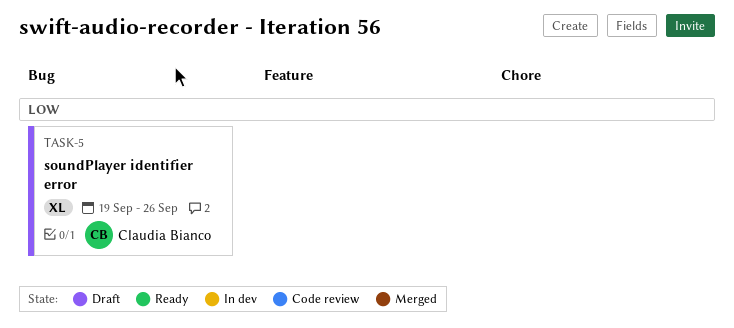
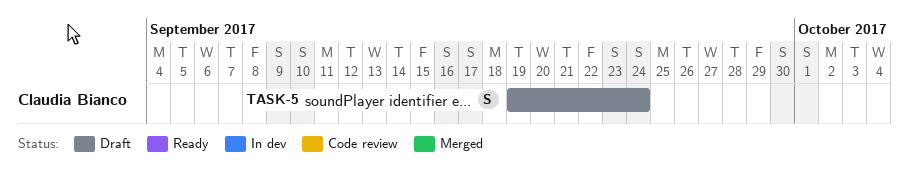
TASK-5, estimate: XL -> S
TASK-5, due: Sep 26 -> Sep 24

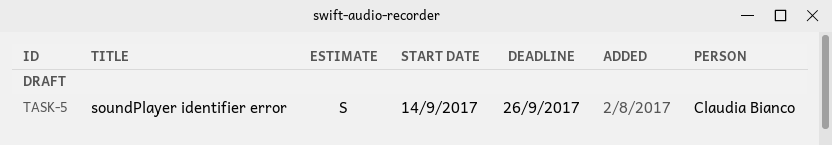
TASK-5, start: Sep 19 -> Sep 14
TASK-5, due: Sep 24 -> Sep 26

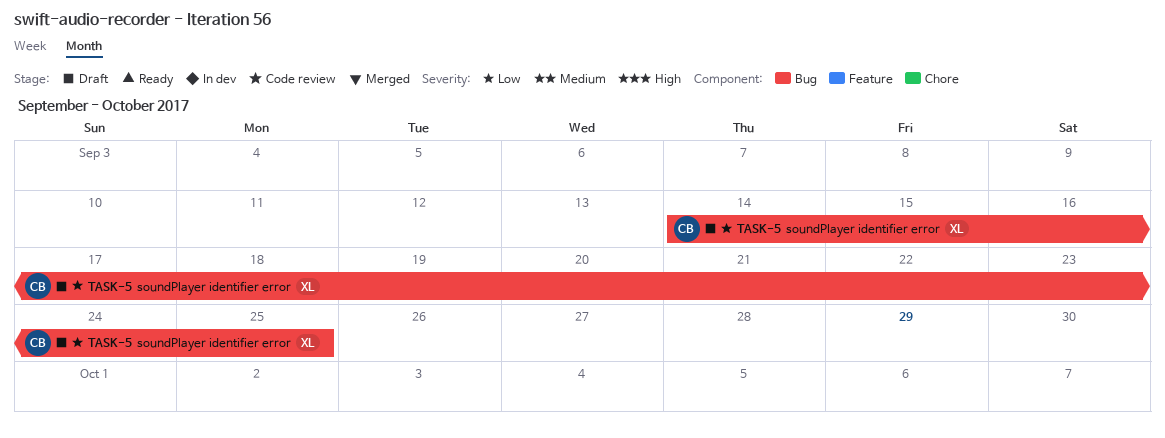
TASK-5, estimate: S -> XL
TASK-5, due: Sep 26 -> Sep 25

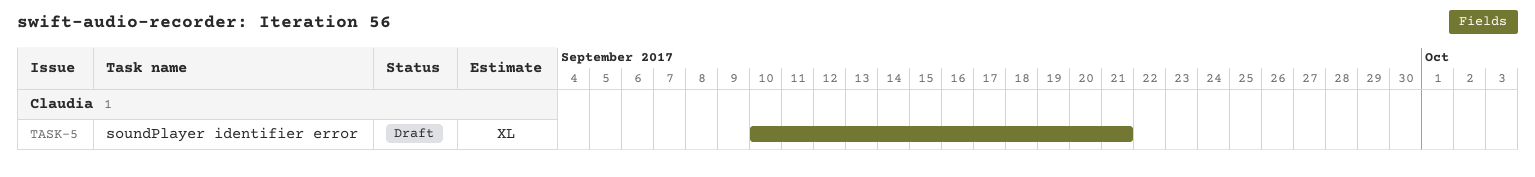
TASK-5, start: Sep 14 -> Sep 10
TASK-5, due: Sep 25 -> Sep 21

